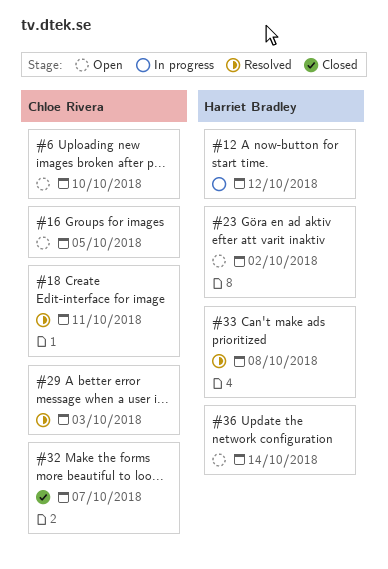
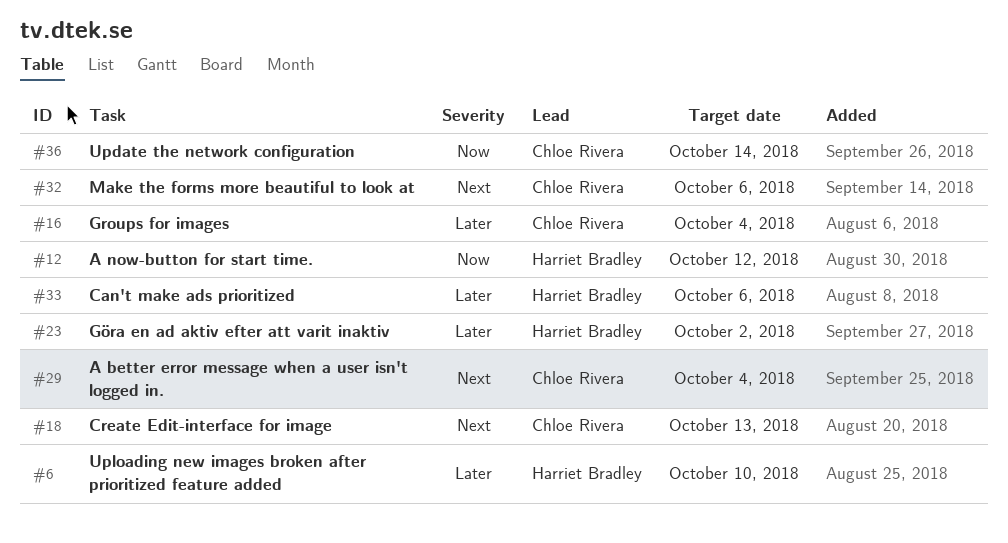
#6, owner: Chloe Rivera -> Harriet Bradley
#16, due: Oct 5 -> Oct 4
#18, due: Oct 11 -> Oct 13
#29, due: Oct 3 -> Oct 4
#32, due: Oct 7 -> Oct 6
#33, due: Oct 8 -> Oct 6
#36, owner: Harriet Bradley -> Chloe Rivera

